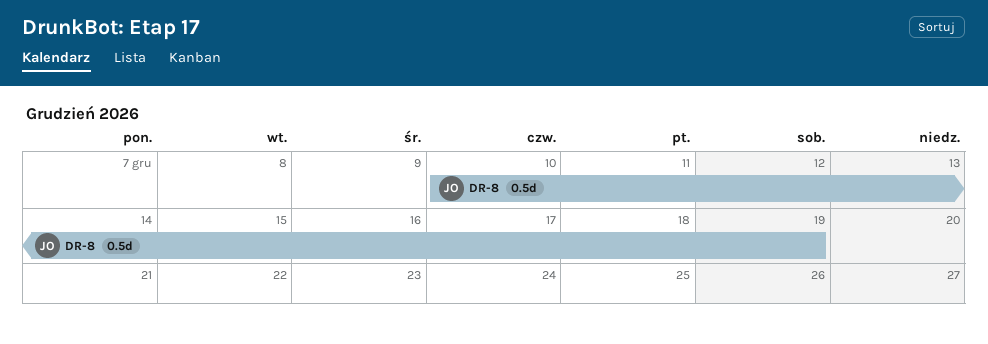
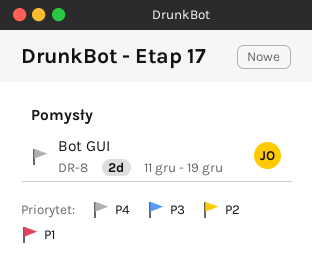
DR-8, estimate: 0.5d -> 2d
DR-8, start: Dec 10 -> Dec 11

